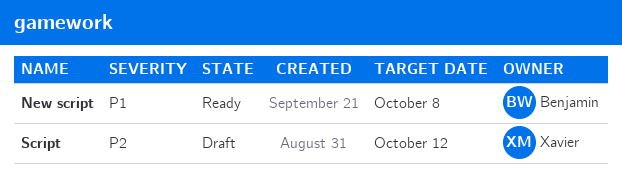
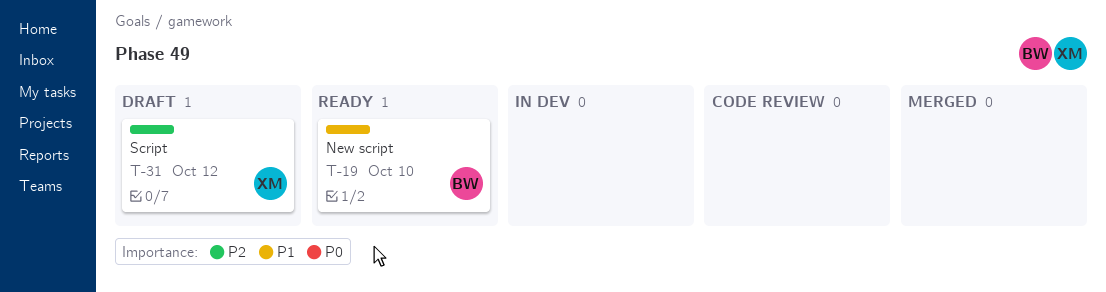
New script, due: Oct 8 -> Oct 10

